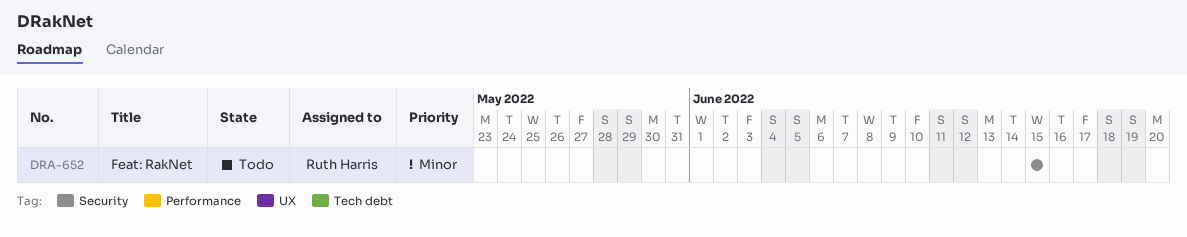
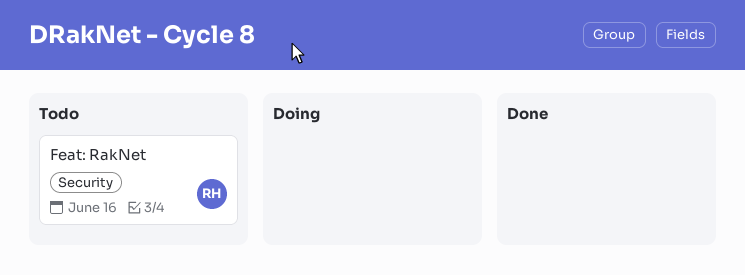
Feat: RakNet, due: Jun 15 -> Jun 16

